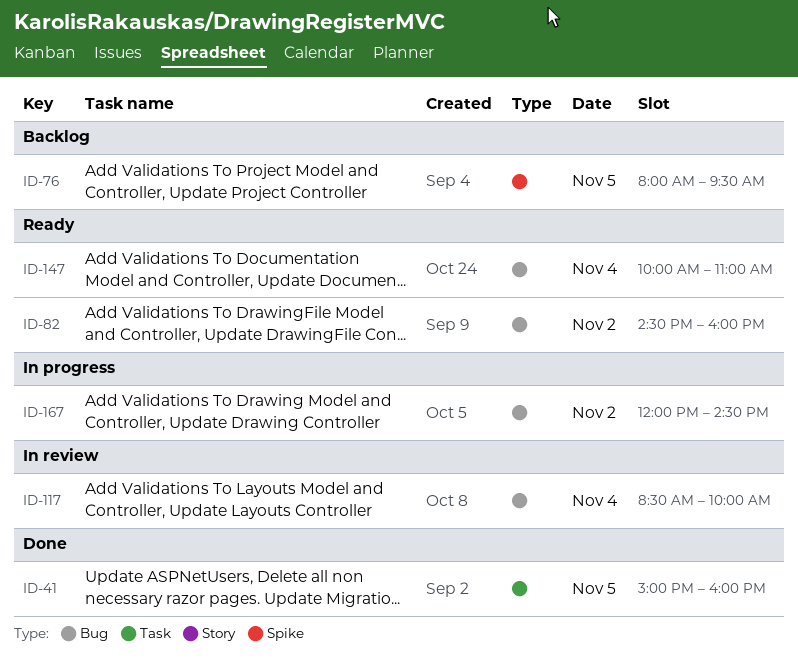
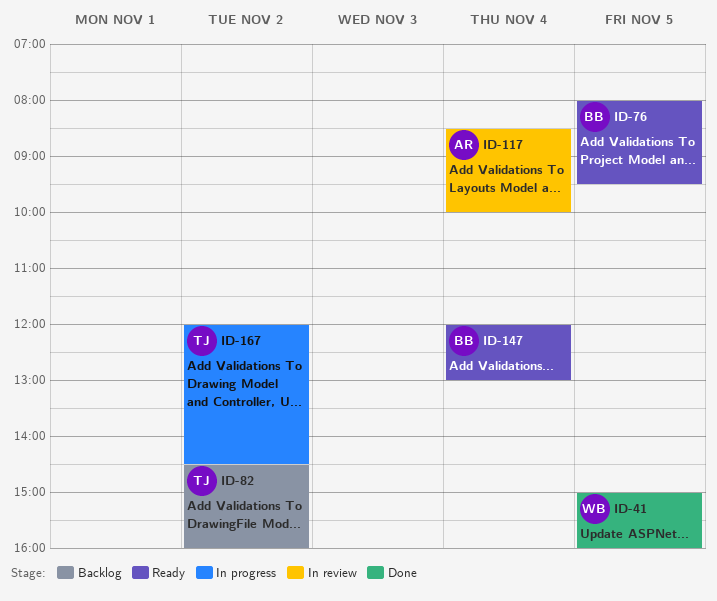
ID-76, status: Backlog -> Ready
ID-82, status: Ready -> Backlog
ID-147, begins: 10:00 -> 12:00
ID-147, ends: 11:00 -> 13:00

